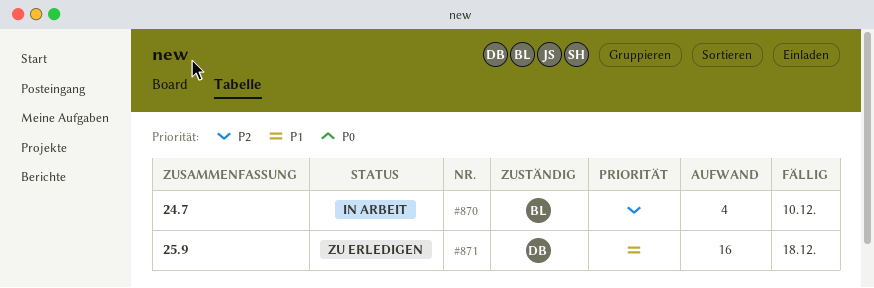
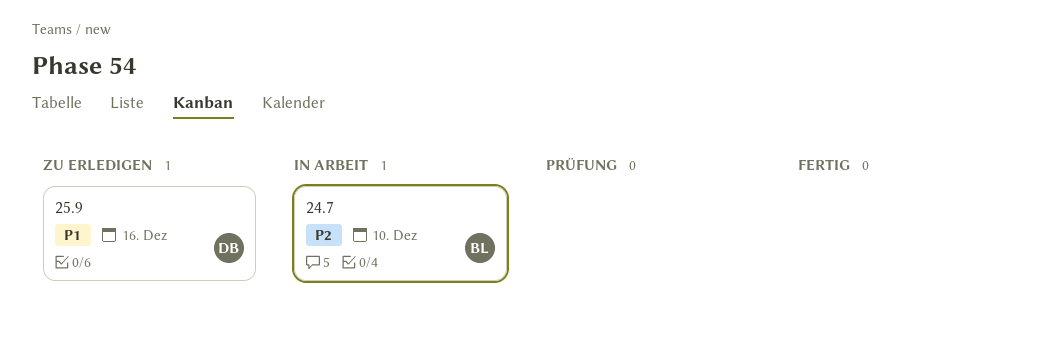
25.9, due: Dec 18 -> Dec 16

